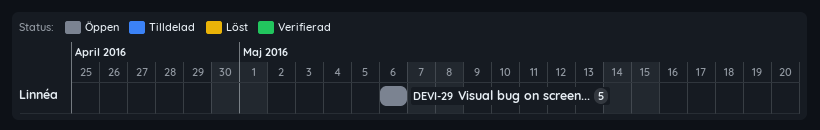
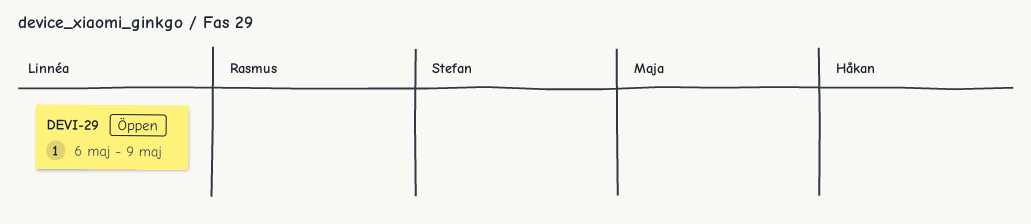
DEVI-29, estimate: 5 -> 1
DEVI-29, due: May 6 -> May 9

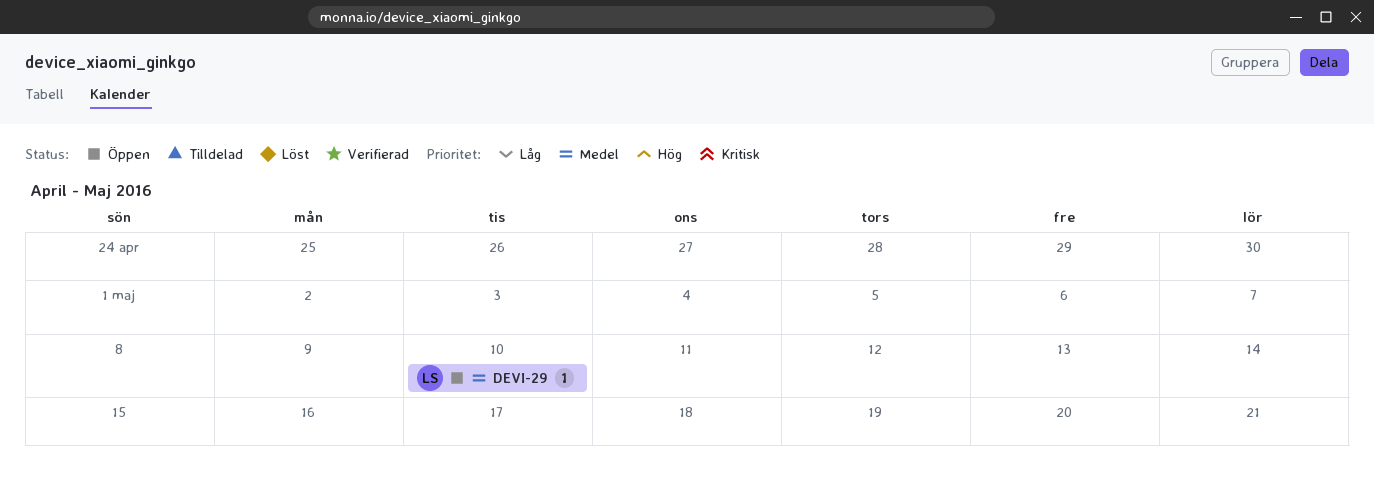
DEVI-29, start: May 6 -> May 10
DEVI-29, due: May 9 -> May 10

